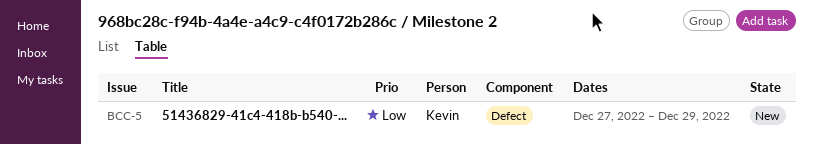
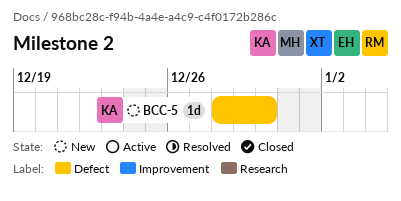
BCC-5, start: Dec 27 -> Dec 28
BCC-5, due: Dec 29 -> Dec 30

